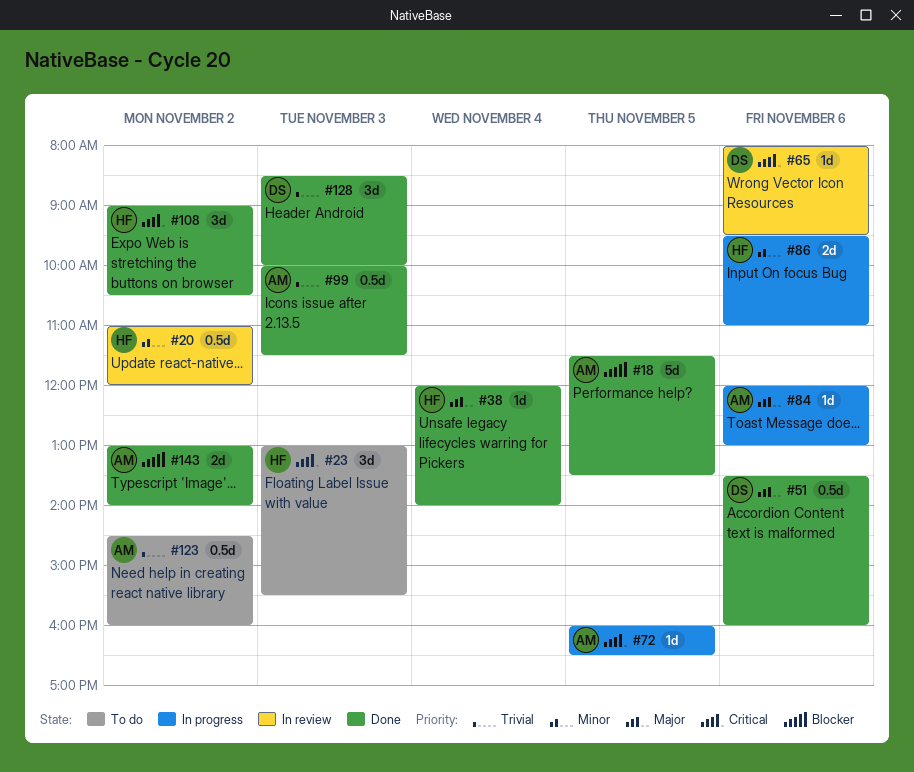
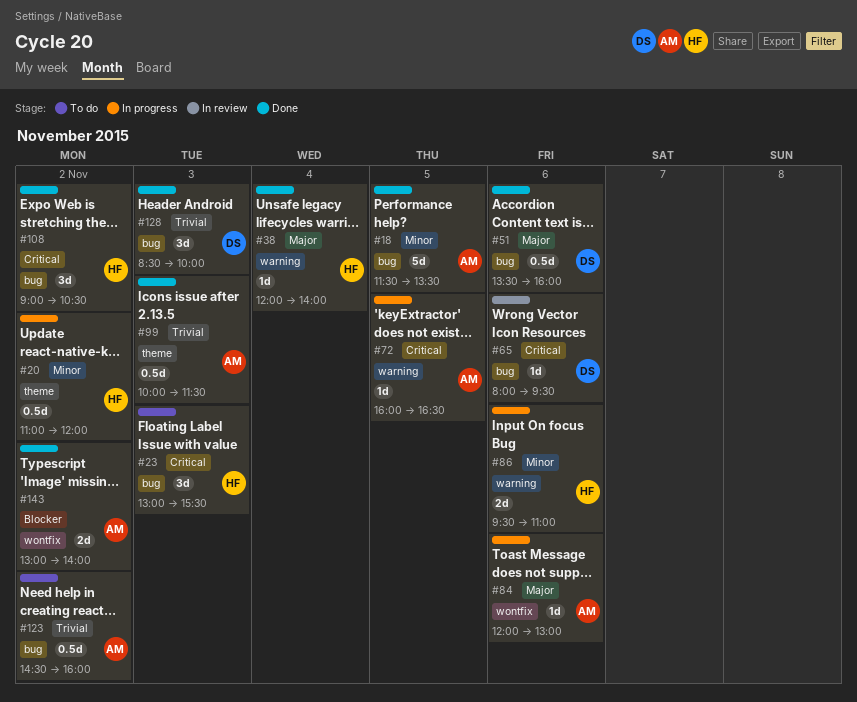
#18, priority: Blocker -> Minor
#20, status: In review -> In progress

